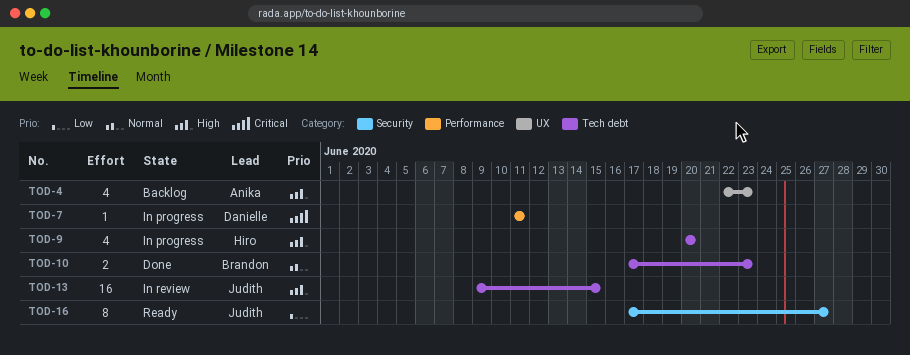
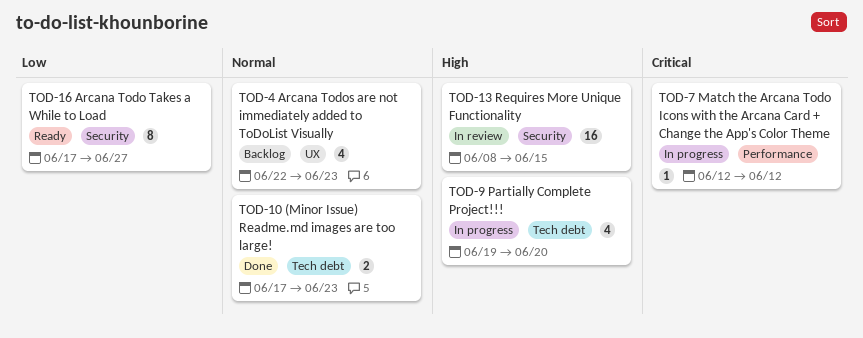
TOD-4, priority: High -> Normal
TOD-7, start: Jun 11 -> Jun 12
TOD-7, due: Jun 11 -> Jun 12
TOD-9, start: Jun 20 -> Jun 19
TOD-13, label: Tech debt -> Security
TOD-13, start: Jun 9 -> Jun 8

